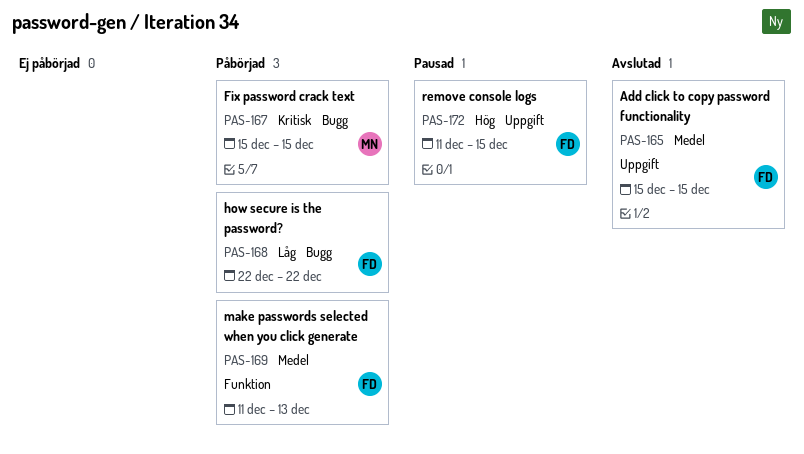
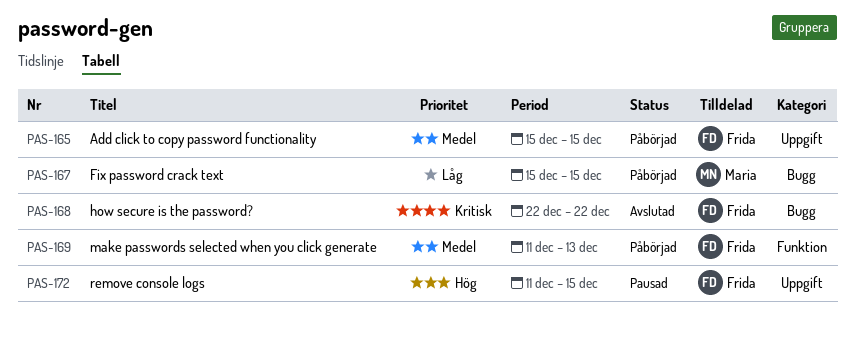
PAS-165, status: Avslutad -> Påbörjad
PAS-167, priority: Kritisk -> Låg
PAS-168, status: Påbörjad -> Avslutad
PAS-168, priority: Låg -> Kritisk

